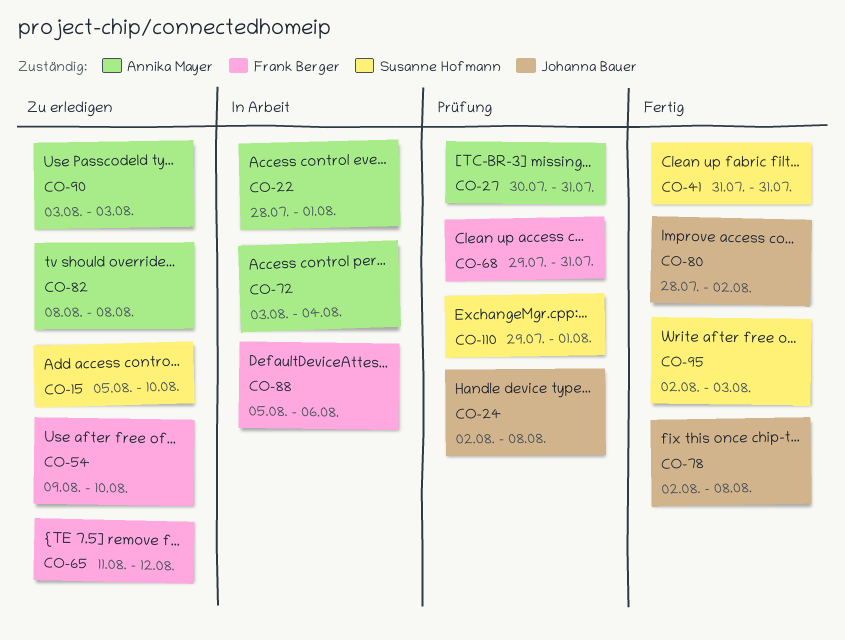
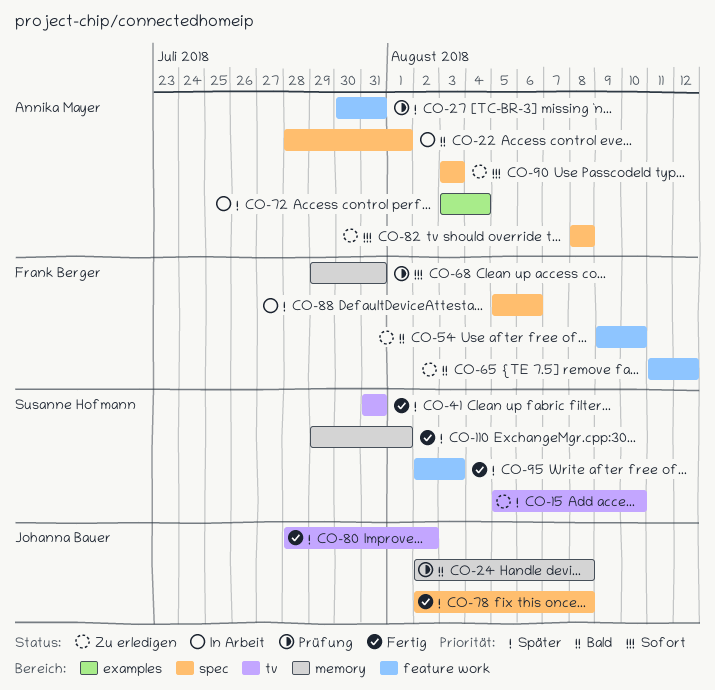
CO-110, status: Prüfung -> Fertig

